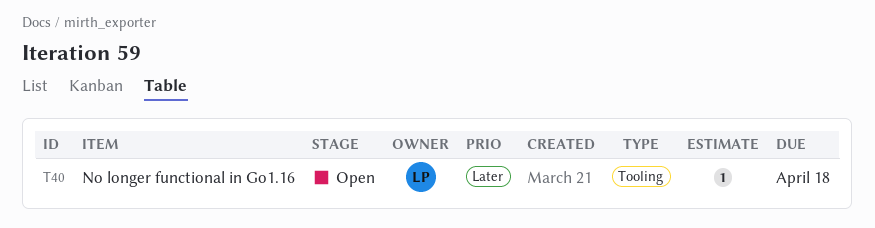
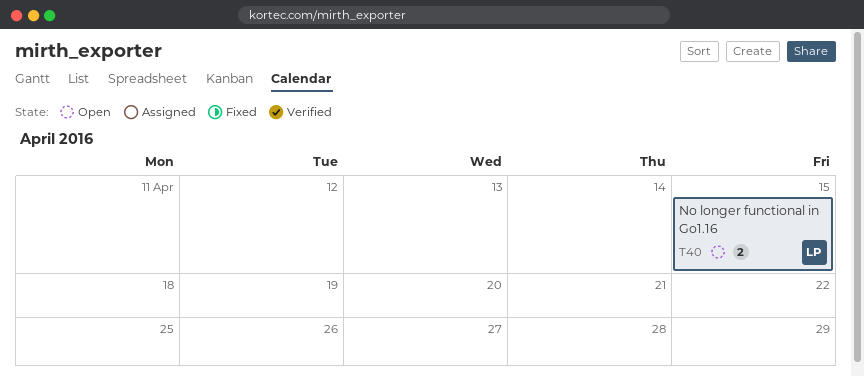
T40, estimate: 1 -> 2
T40, due: Apr 18 -> Apr 15

